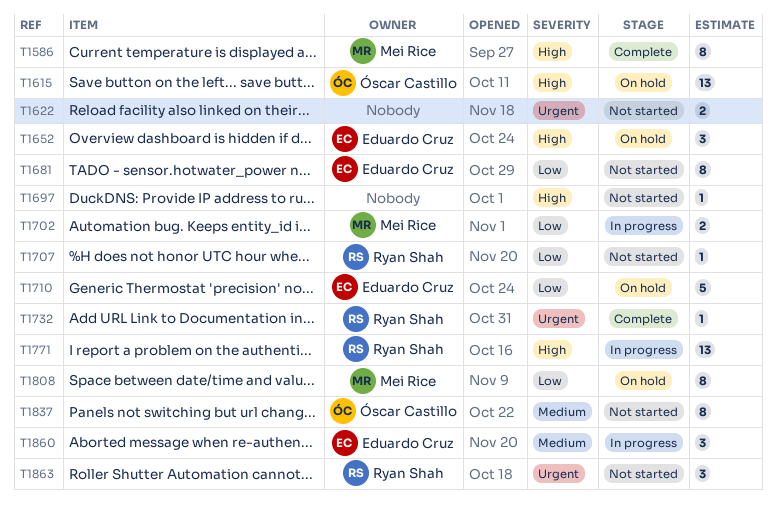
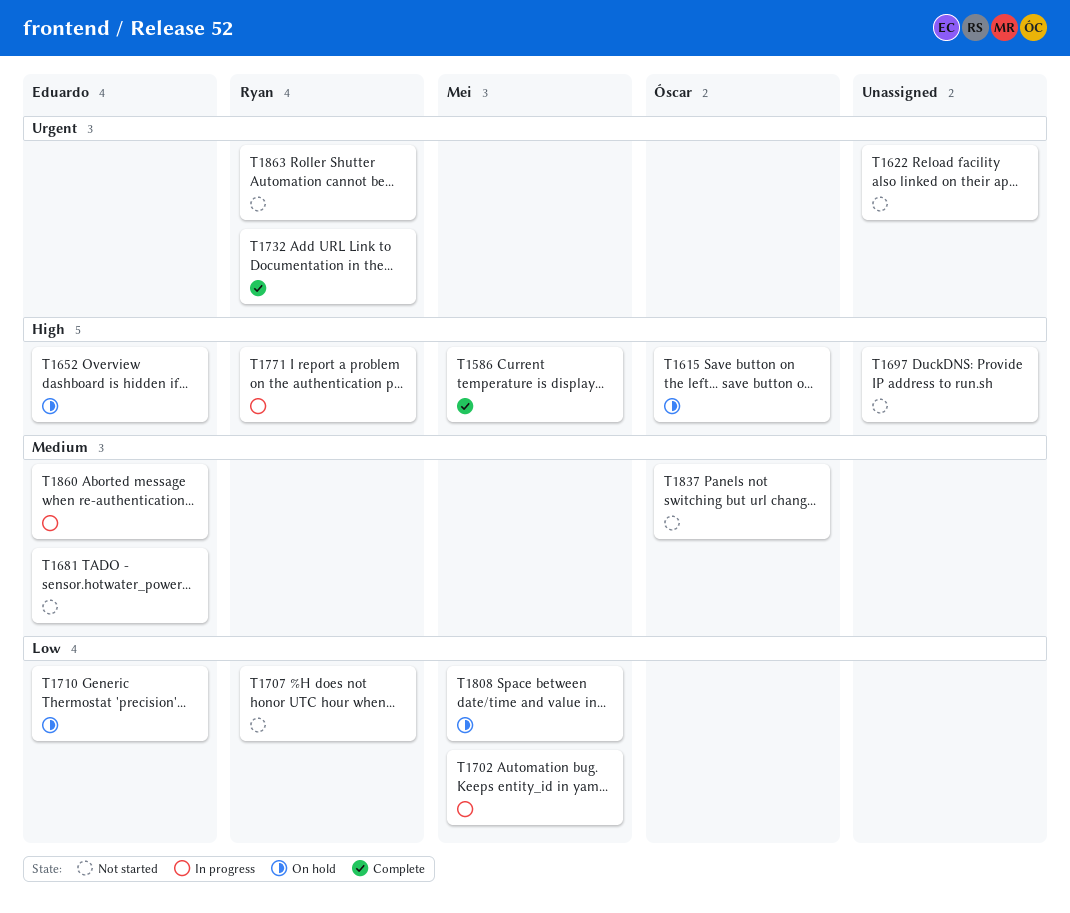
T1681, priority: Low -> Medium

